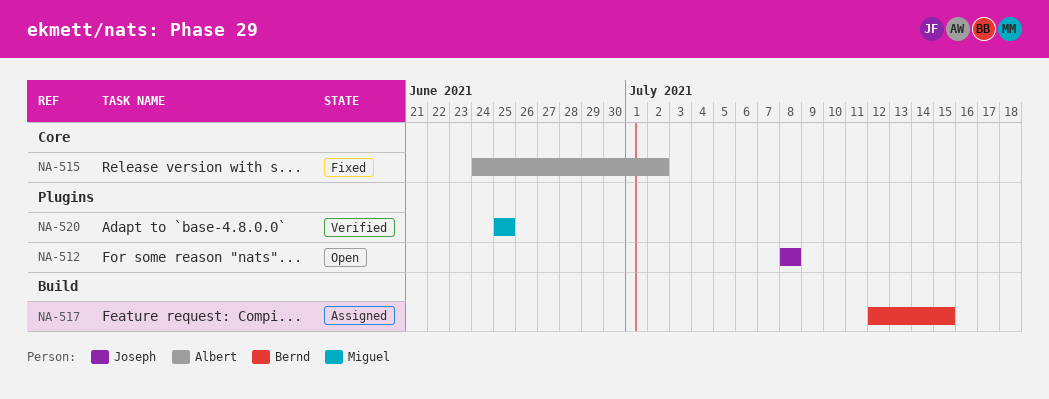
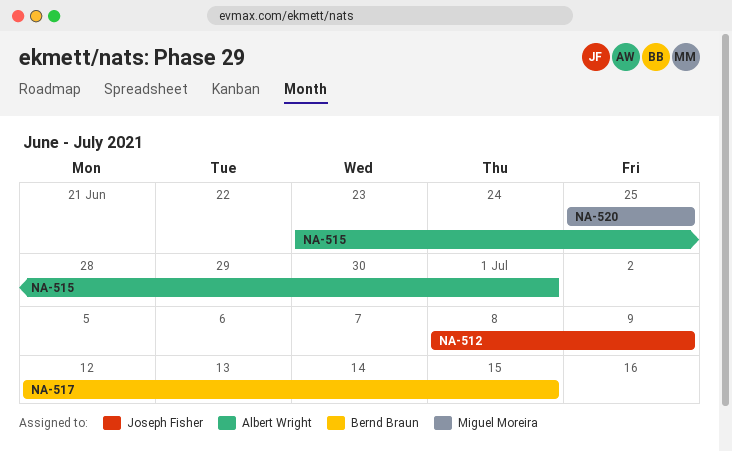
NA-512, due: Jul 8 -> Jul 9
NA-515, start: Jun 24 -> Jun 23
NA-515, due: Jul 2 -> Jul 1

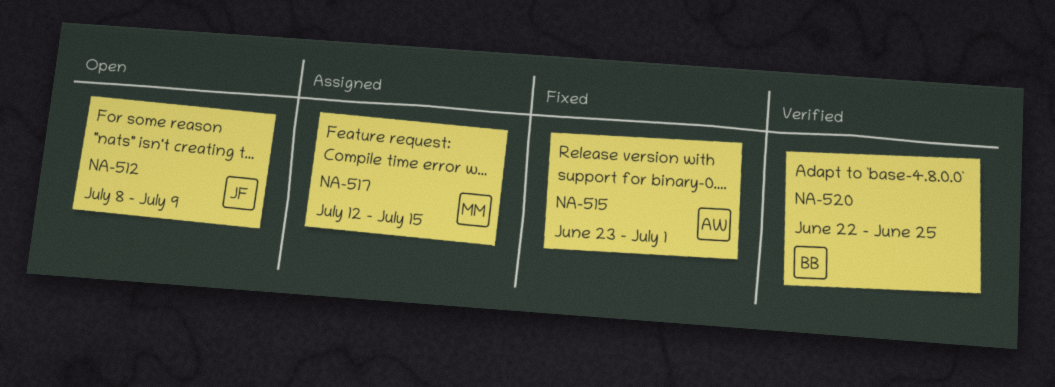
NA-517, owner: Bernd Braun -> Miguel Moreira
NA-520, owner: Miguel Moreira -> Bernd Braun
NA-520, start: Jun 25 -> Jun 22

